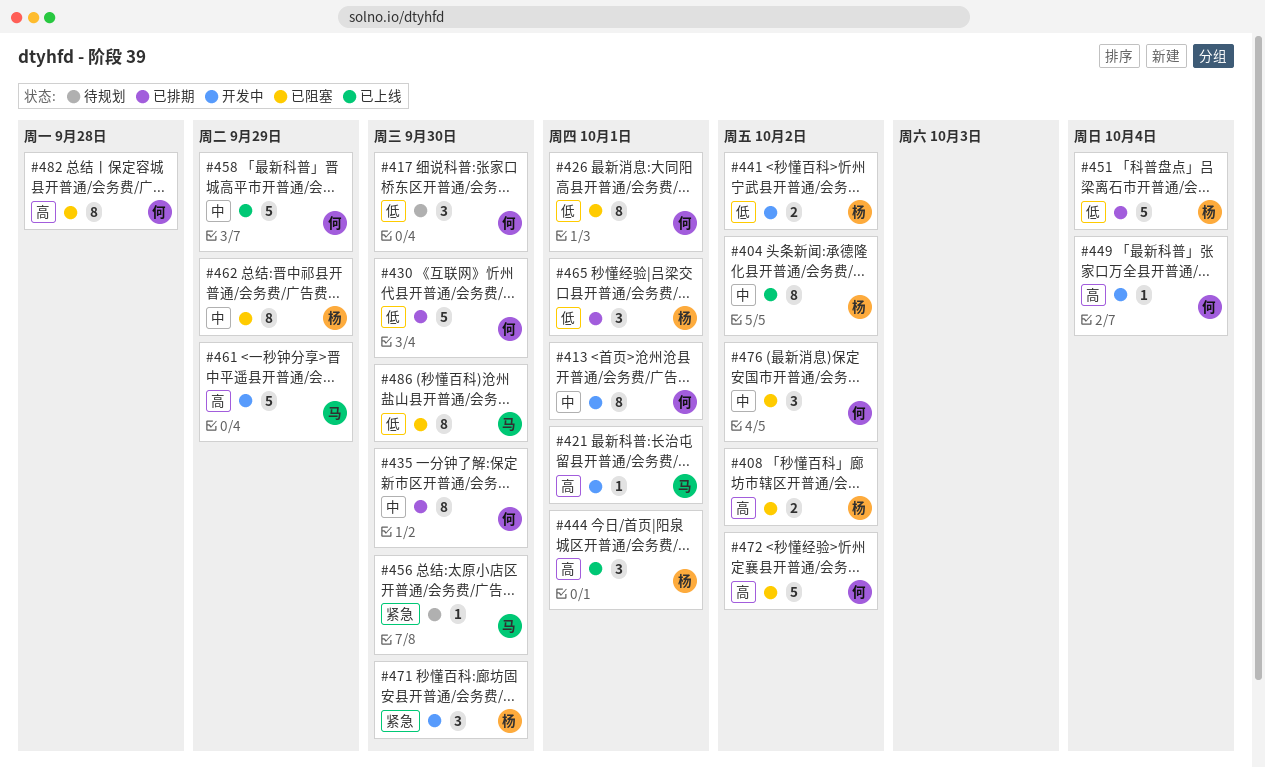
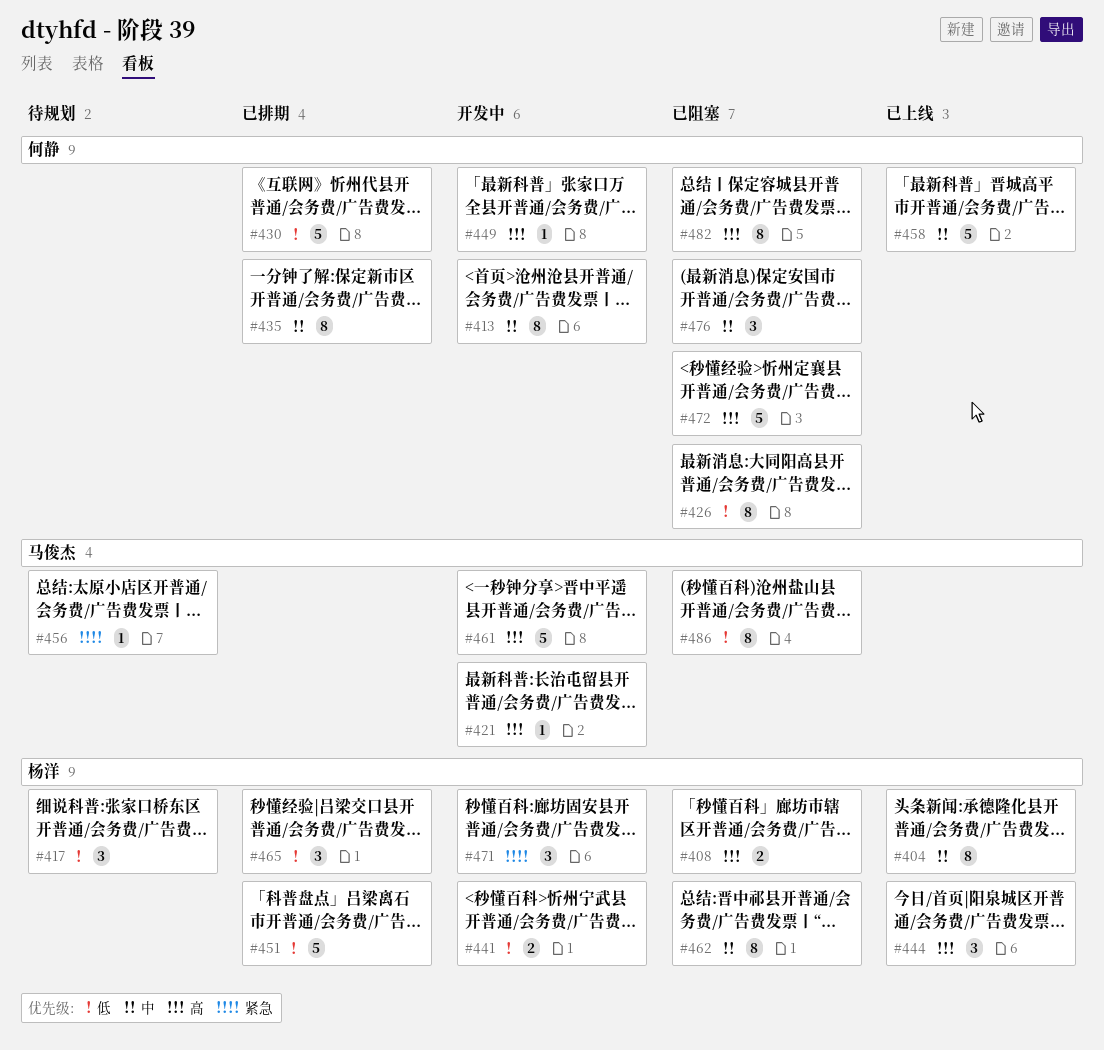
#417, owner: 何静 -> 杨洋

